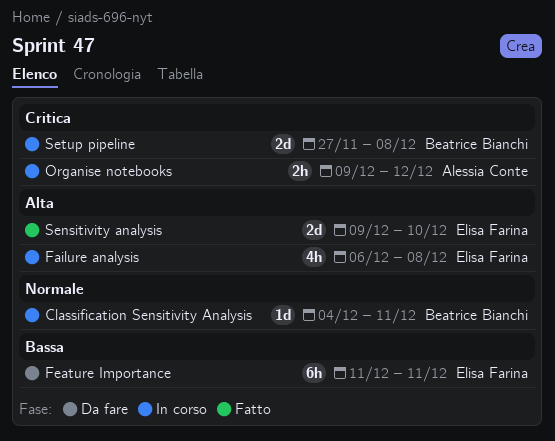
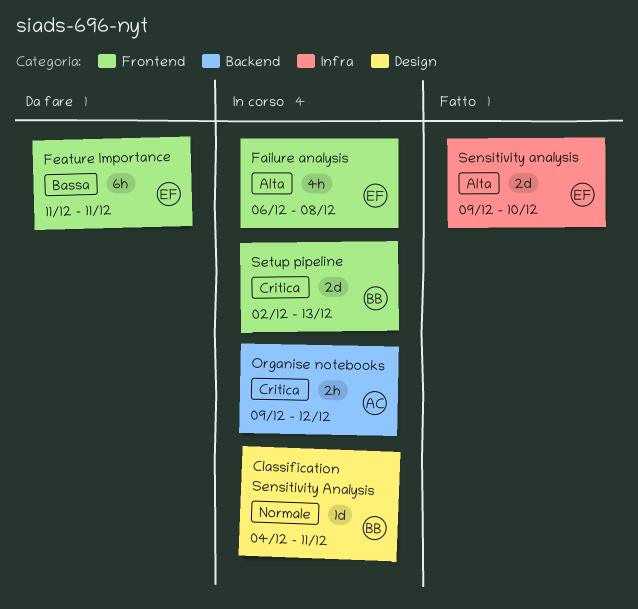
Setup pipeline, start: Nov 27 -> Dec 2
Setup pipeline, due: Dec 8 -> Dec 13

